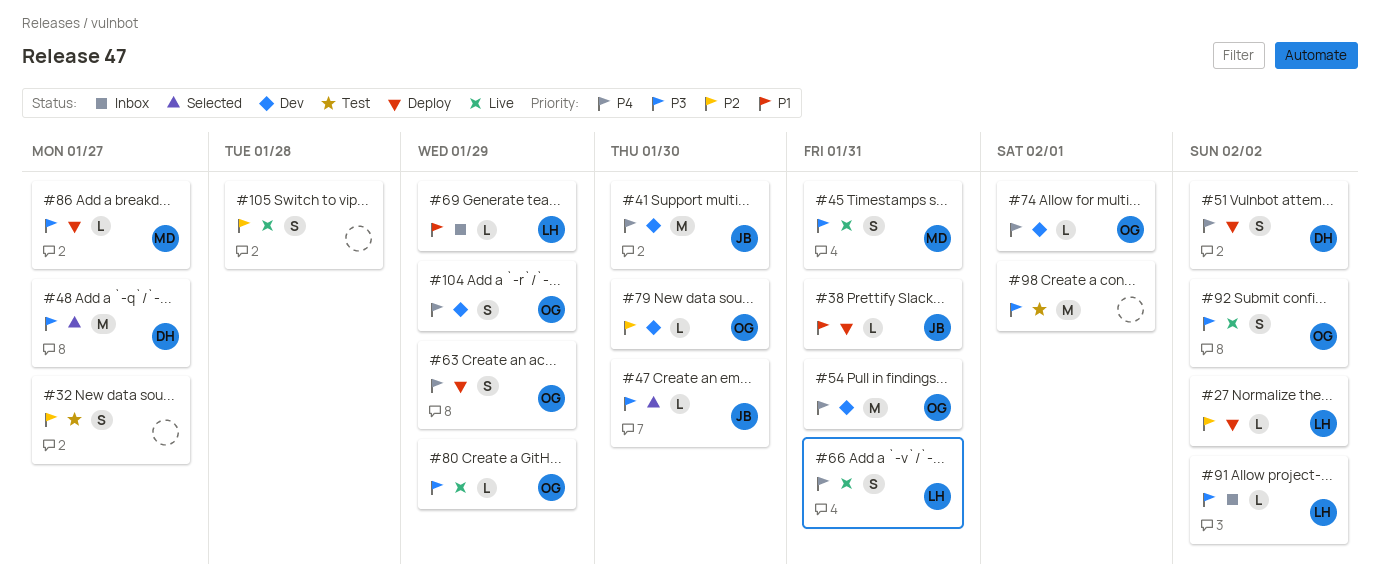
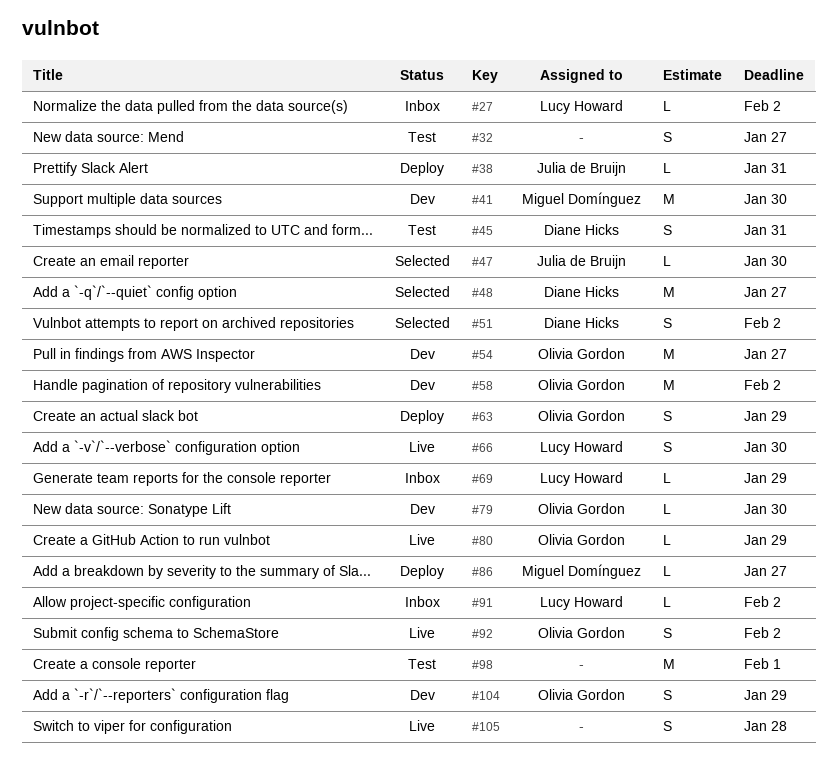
#27, status: Deploy -> Inbox
#41, owner: Julia de Bruijn -> Miguel Domínguez
#45, status: Live -> Test
#45, owner: Miguel Domínguez -> Diane Hicks
#51, status: Deploy -> Selected
#54, due: Jan 31 -> Jan 27
#58: none -> present
#66, due: Jan 31 -> Jan 30
#74: present -> none

